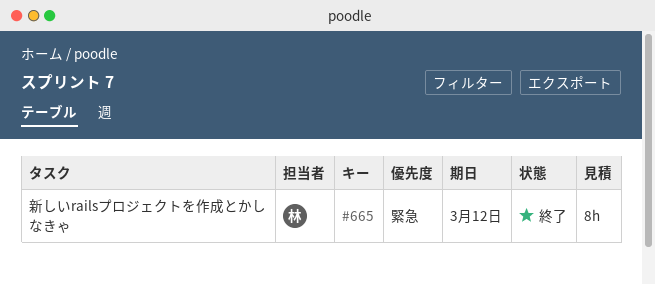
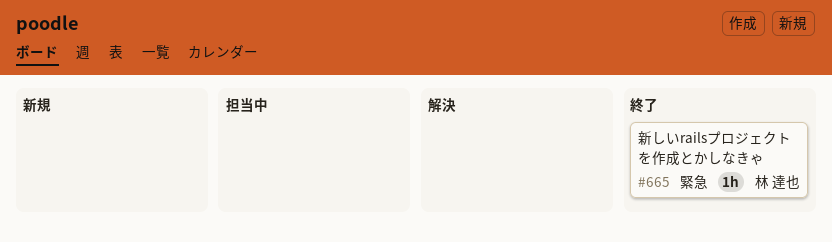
#665, estimate: 8h -> 1h

